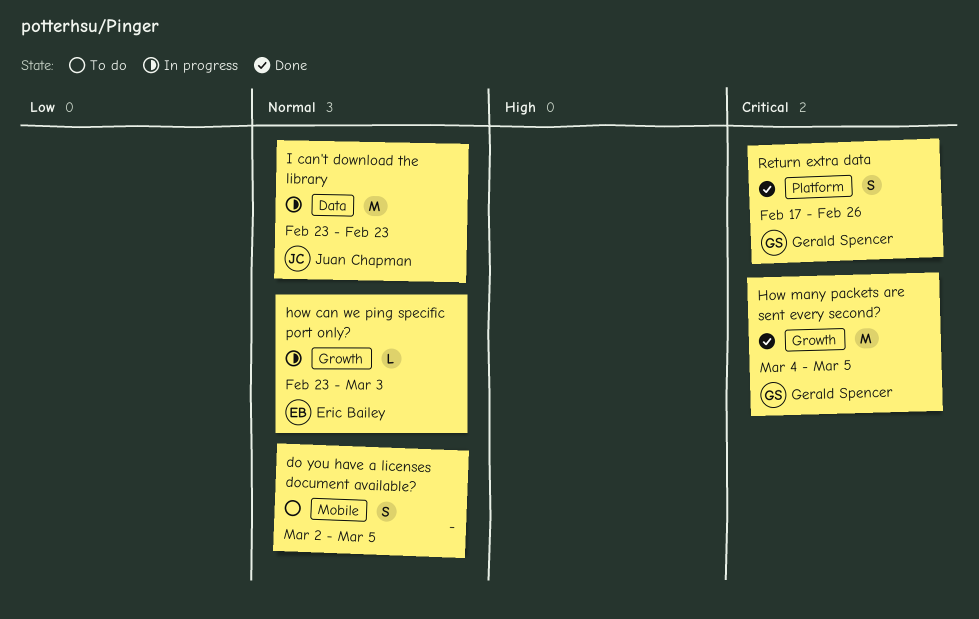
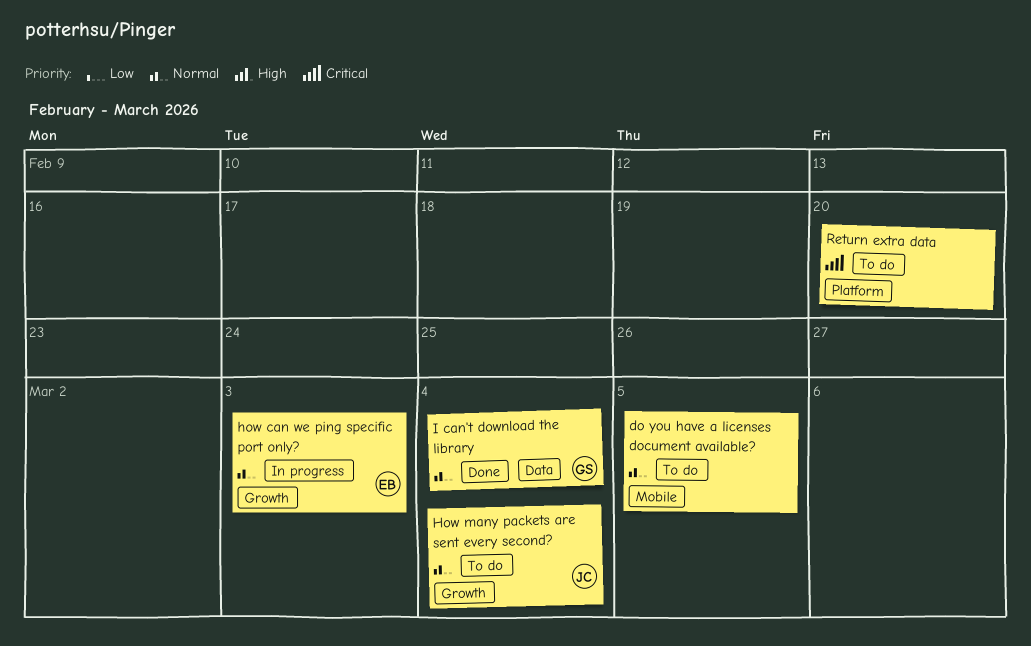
How many packets are sent every second?, status: Done -> To do
How many packets are sent every second?, owner: Gerald Spencer -> Juan Chapman
How many packets are sent every second?, priority: Critical -> Normal
How many packets are sent every second?, due: Mar 5 -> Mar 4
I can't download the library, status: In progress -> Done
I can't download the library, owner: Juan Chapman -> Gerald Spencer
I can't download the library, due: Feb 23 -> Mar 4
Return extra data, status: Done -> To do
Return extra data, owner: Gerald Spencer -> none
Return extra data, due: Feb 26 -> Feb 20

